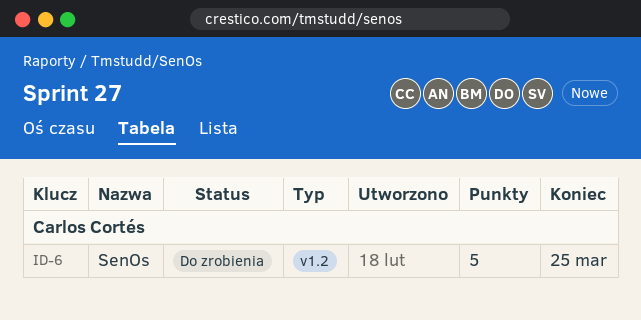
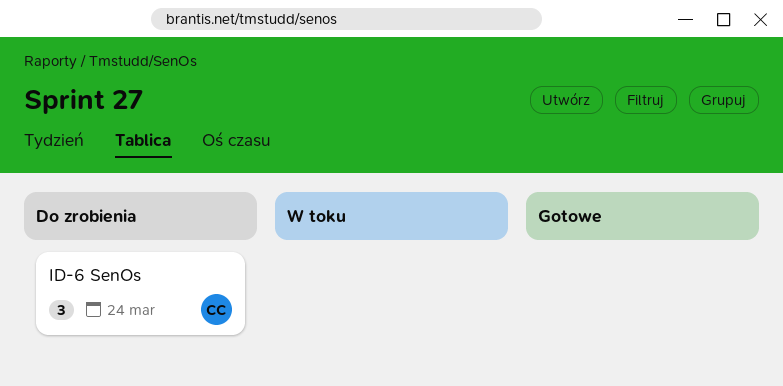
ID-6, estimate: 5 -> 3
ID-6, due: Mar 25 -> Mar 24

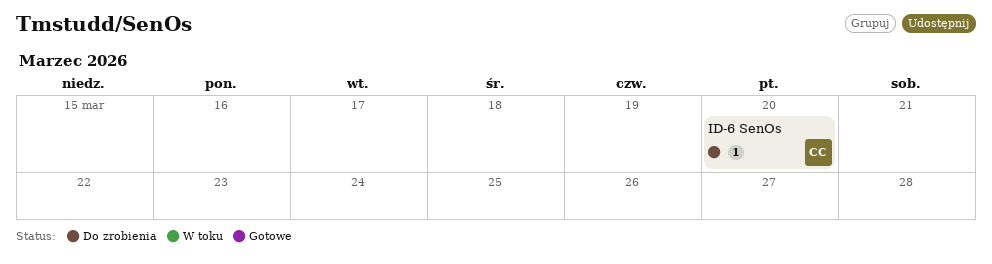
ID-6, estimate: 3 -> 1
ID-6, due: Mar 24 -> Mar 20

